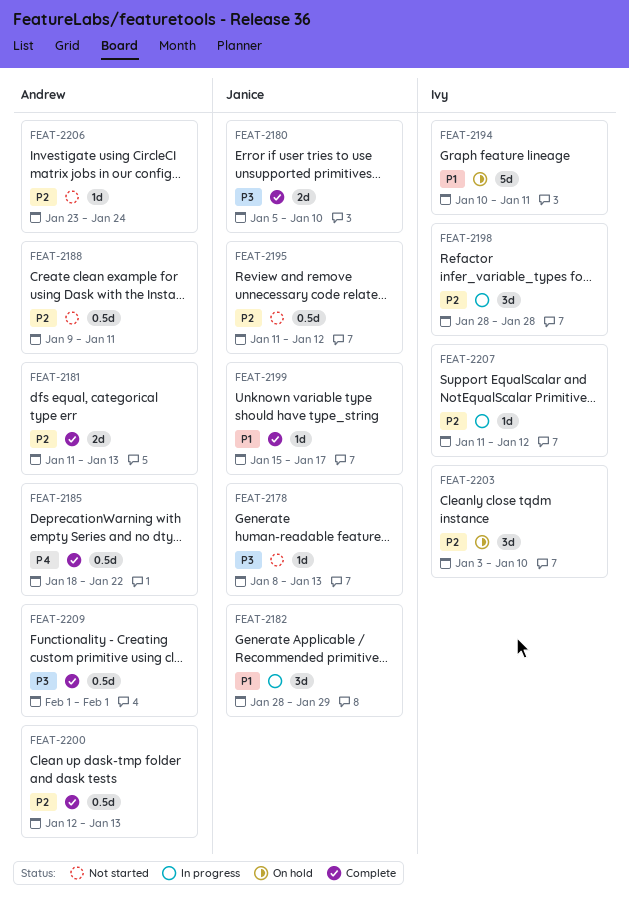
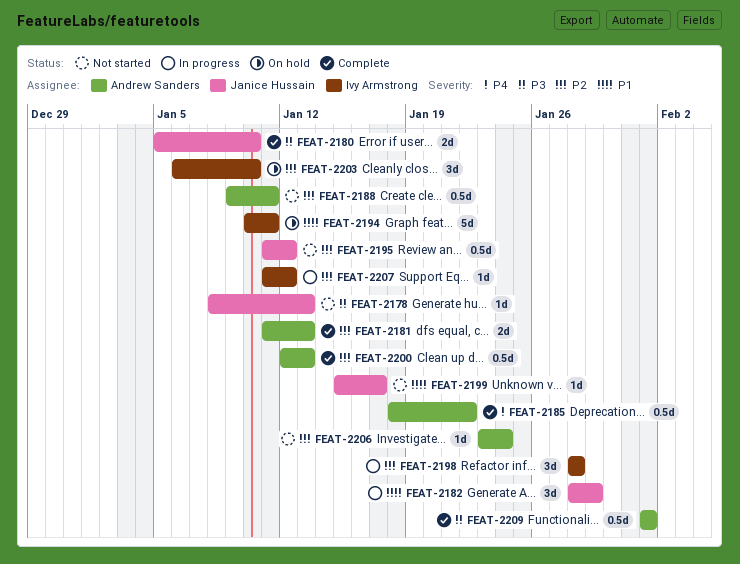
FEAT-2199, status: Complete -> Not started
FEAT-2203, start: Jan 3 -> Jan 6

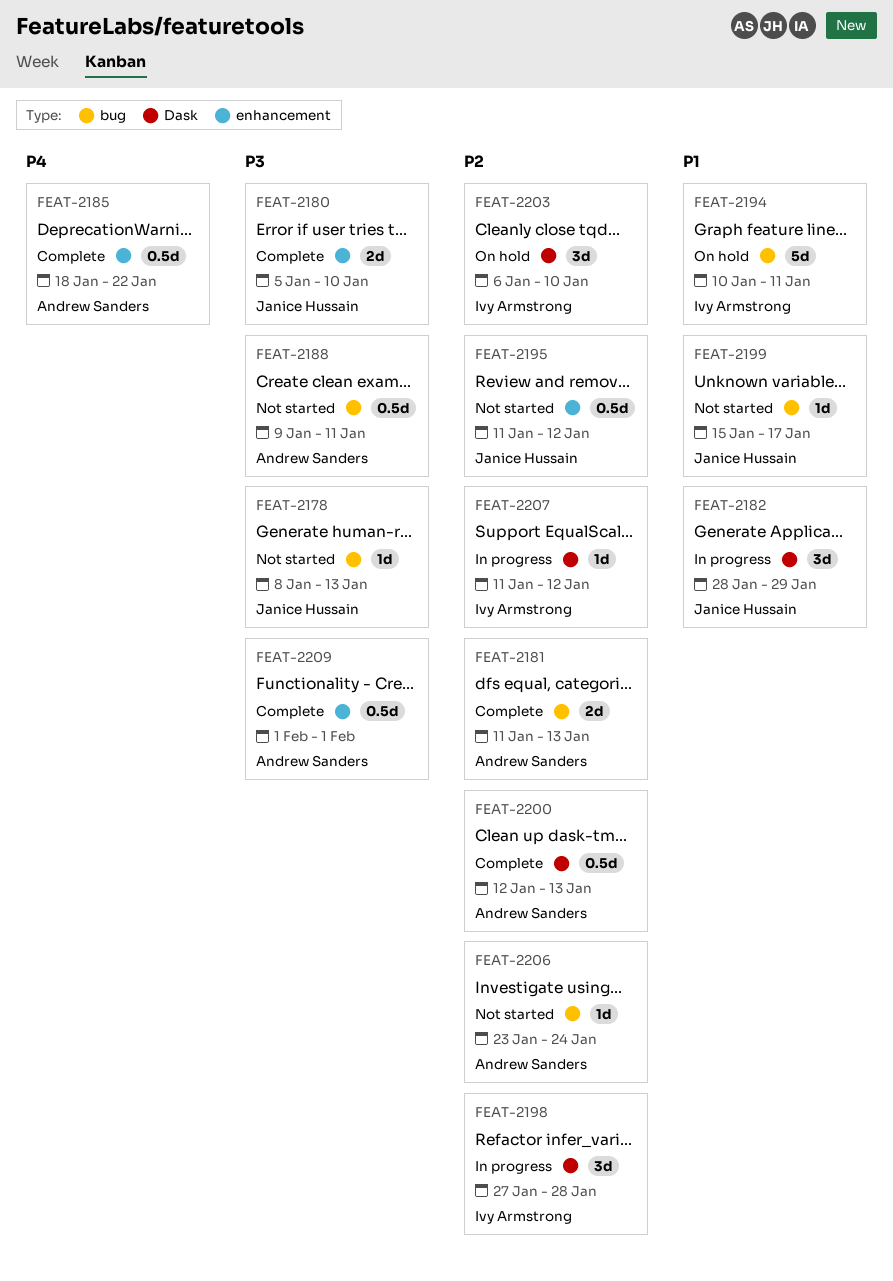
FEAT-2188, priority: P2 -> P3
FEAT-2198, start: Jan 28 -> Jan 27

